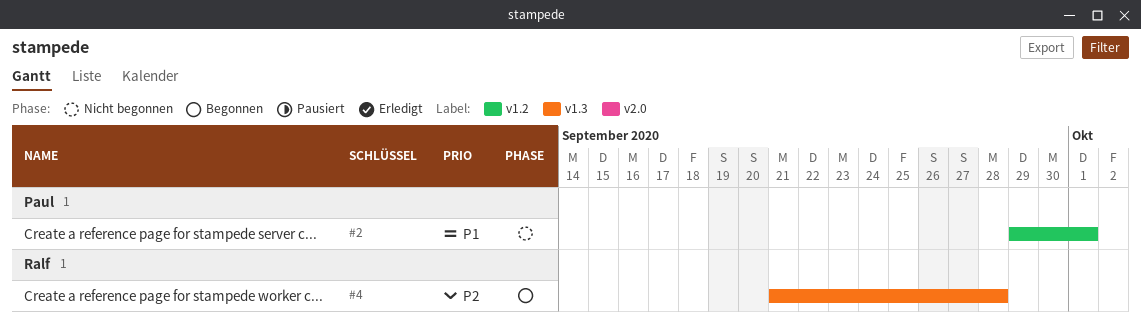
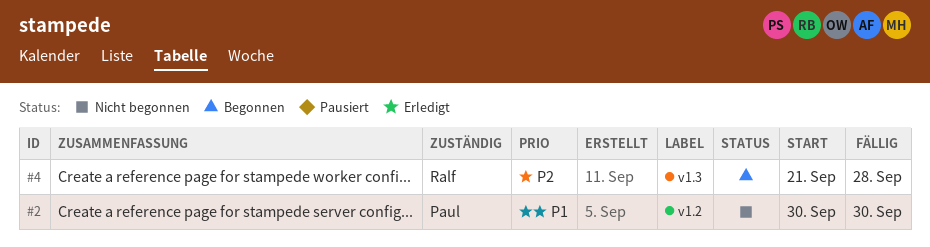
#2, start: Sep 29 -> Sep 30
#2, due: Oct 1 -> Sep 30

